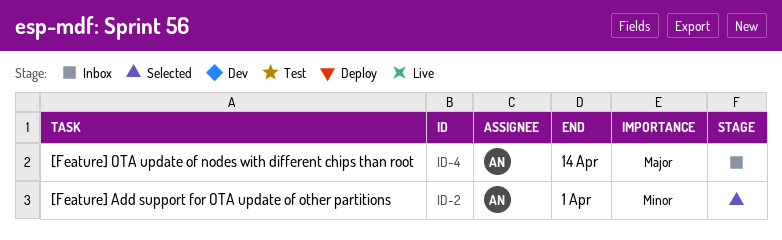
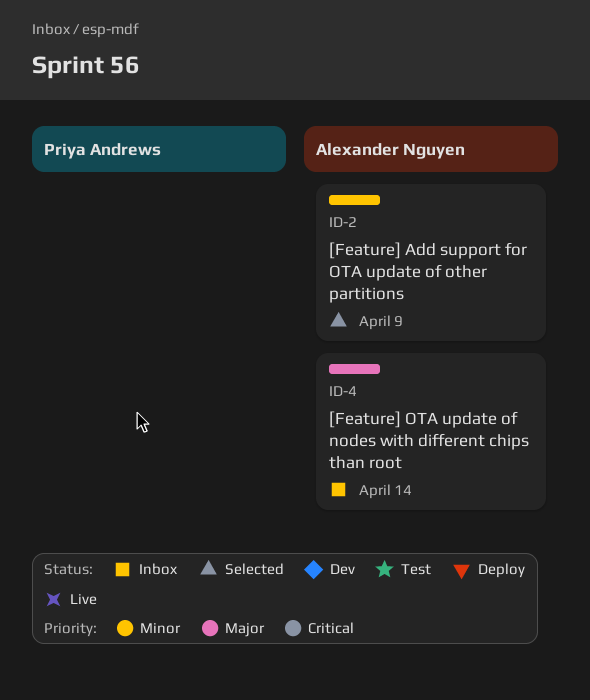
ID-2, due: Apr 1 -> Apr 9

